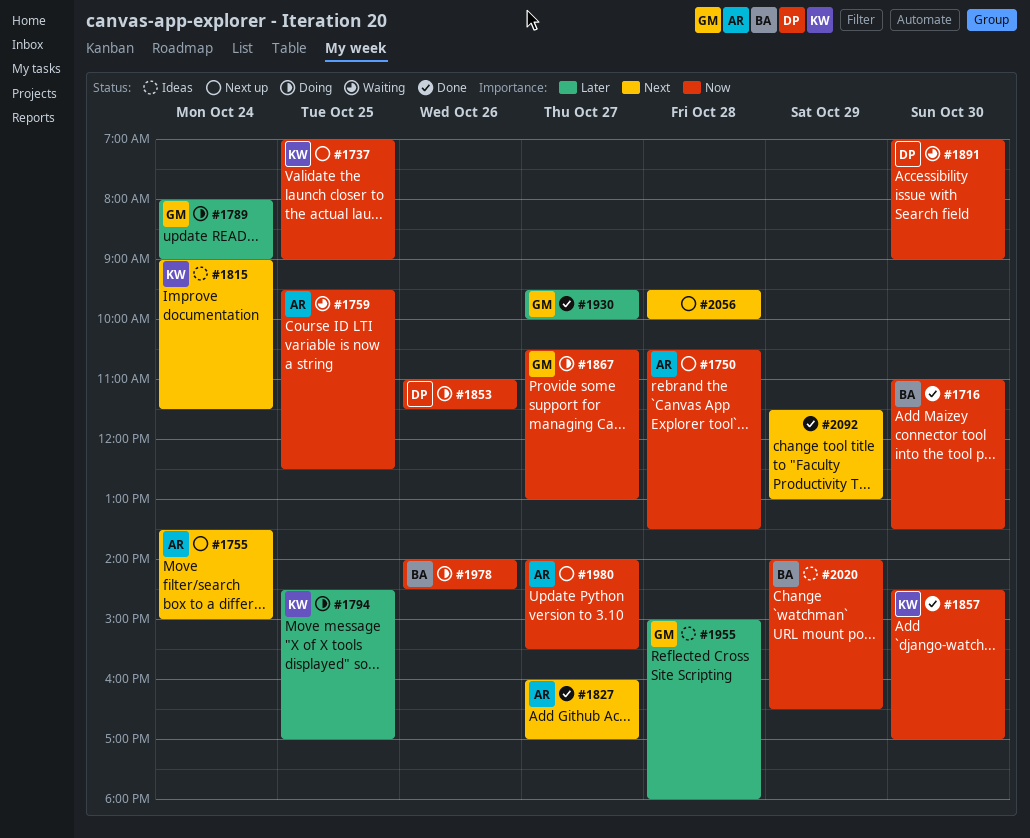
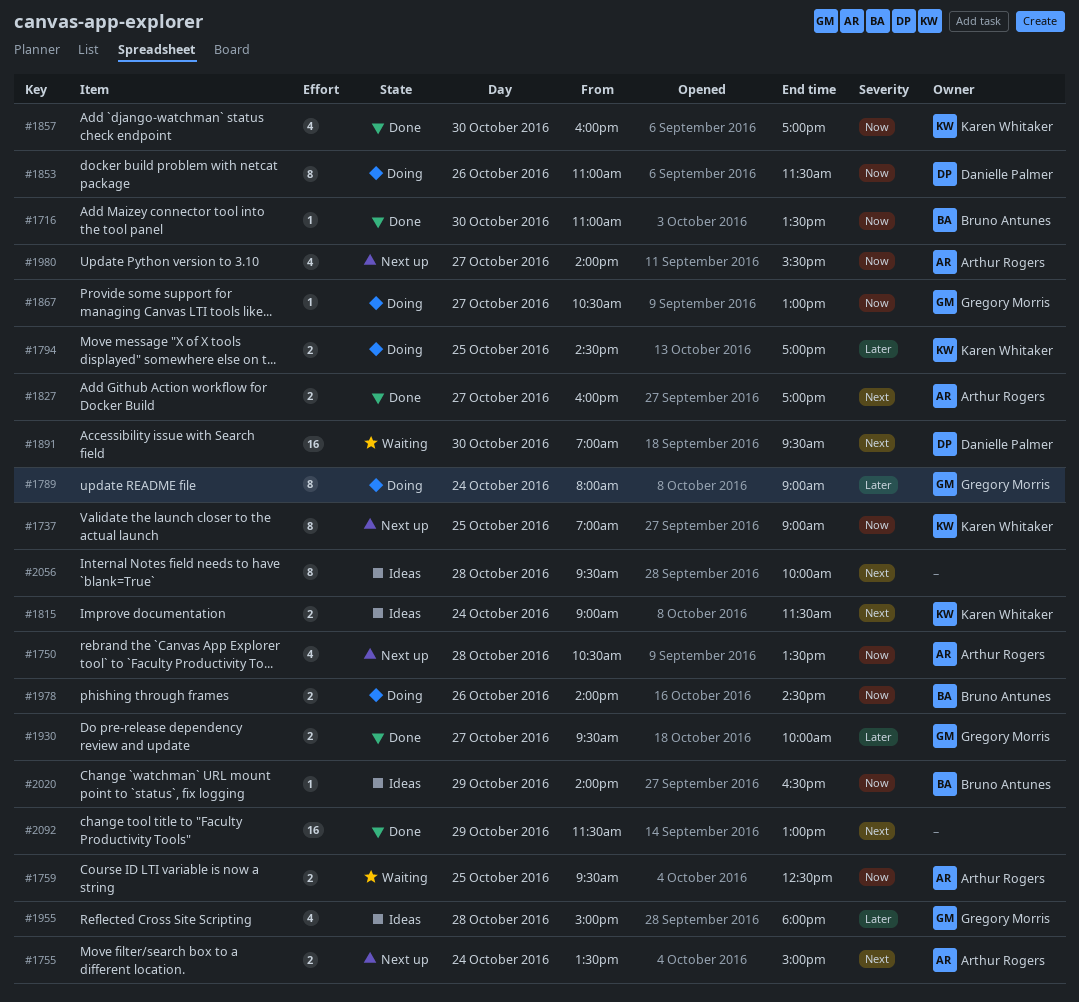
#1857, begins: 14:30 -> 16:00
#1891, priority: Now -> Next
#1891, ends: 09:00 -> 09:30
#2056, status: Next up -> Ideas

